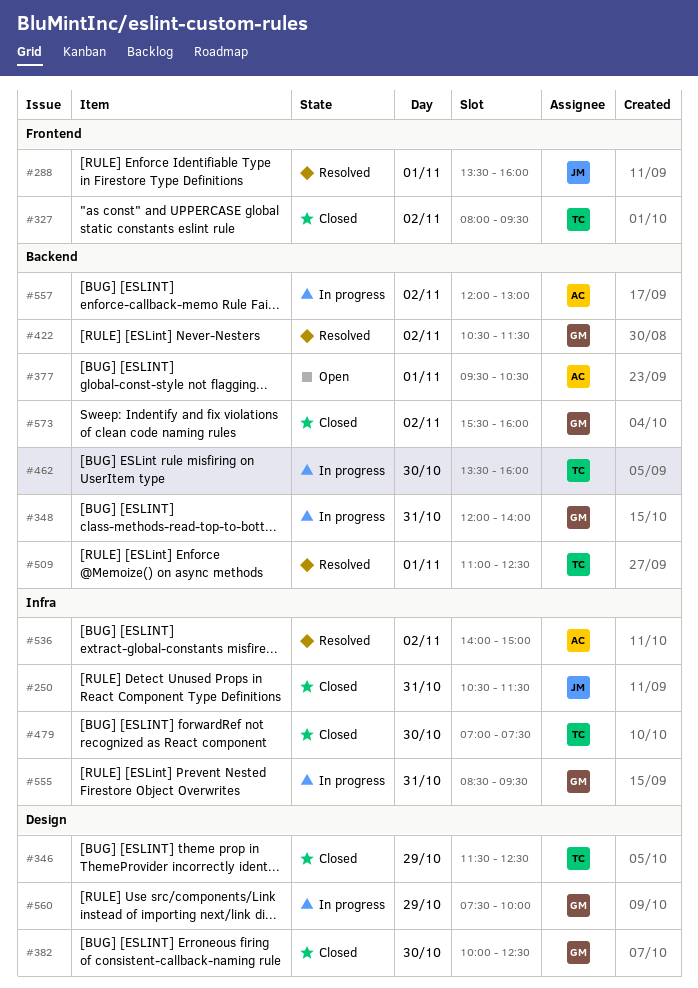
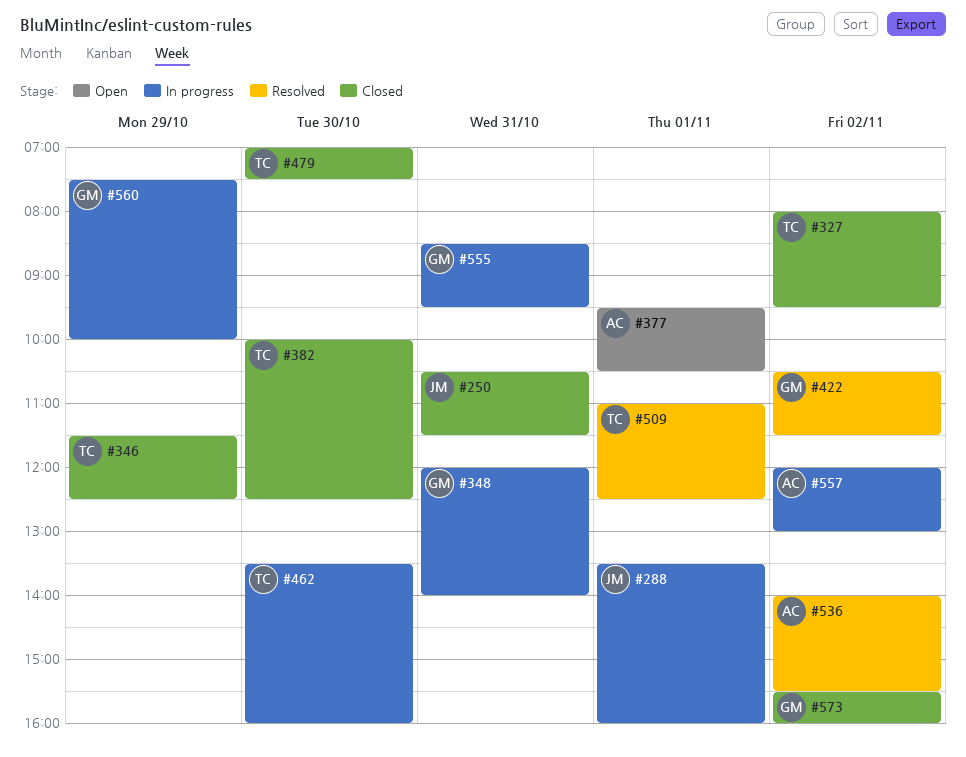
#288, status: Resolved -> In progress
#382, owner: GM -> TC
#536, ends: 15:00 -> 15:30

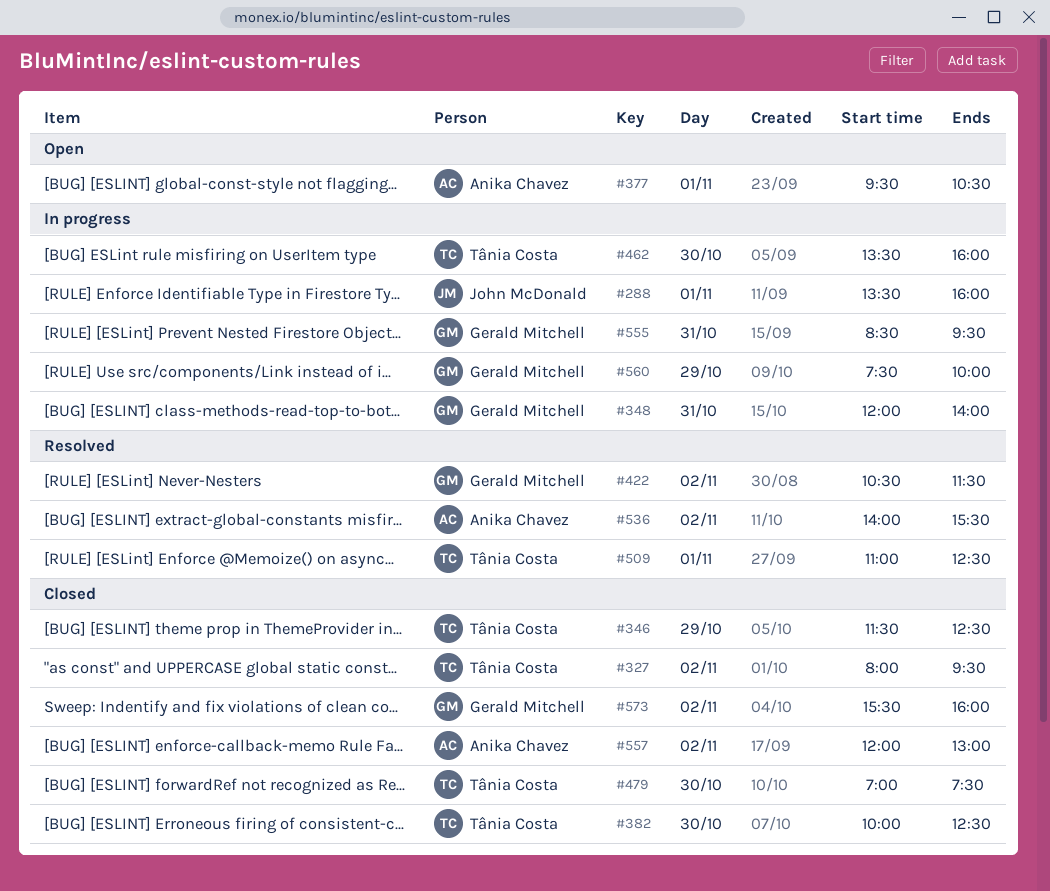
#250: present -> none
#557, status: In progress -> Closed

